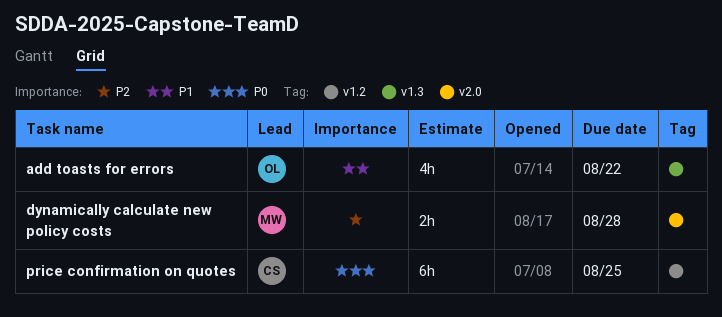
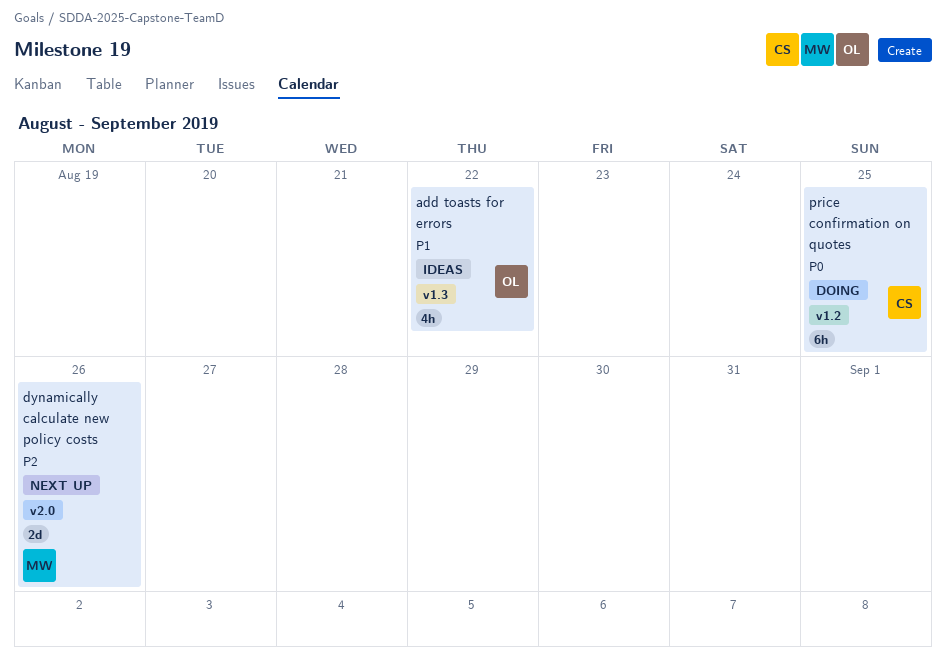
dynamically calculate new policy costs, estimate: 2h -> 2d
dynamically calculate new policy costs, due: Aug 28 -> Aug 26

